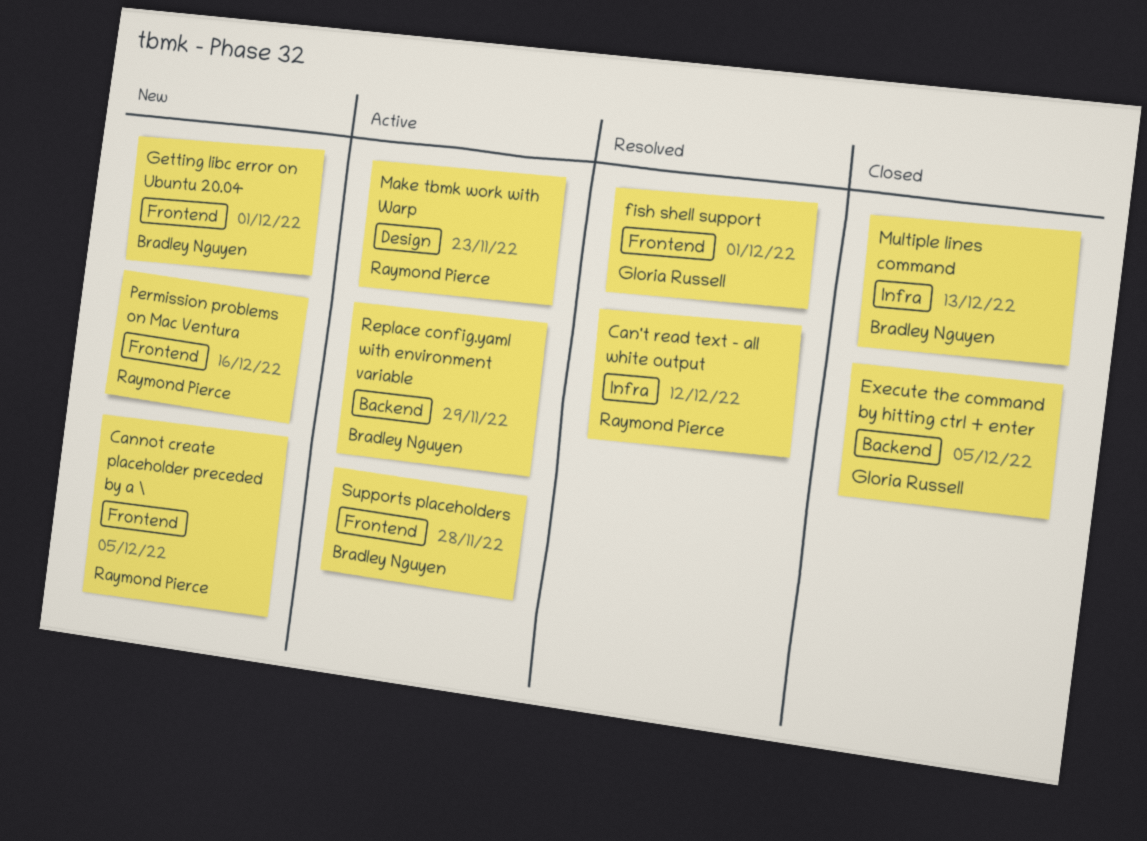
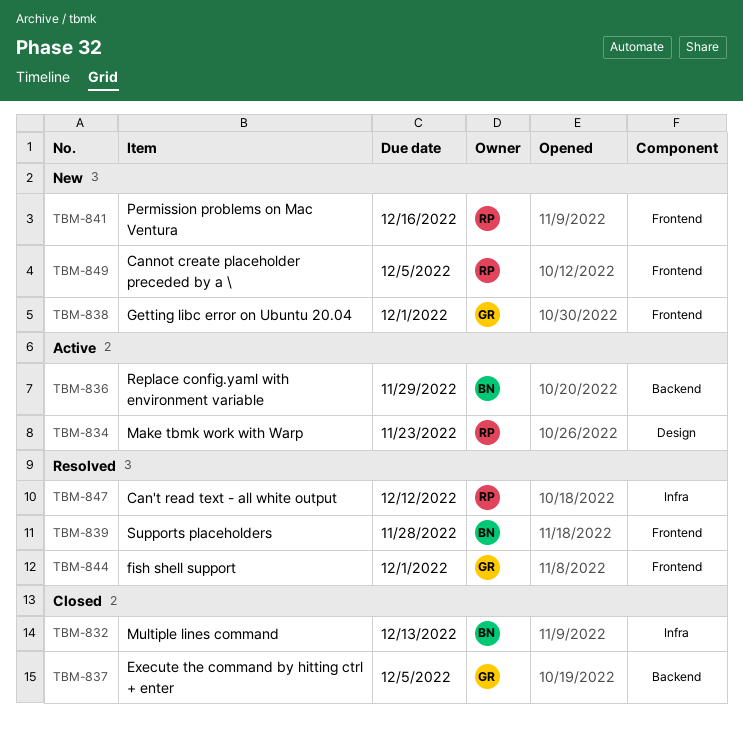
Getting libc error on Ubuntu 20.04, owner: Bradley Nguyen -> Gloria Russell
Supports placeholders, status: Active -> Resolved

